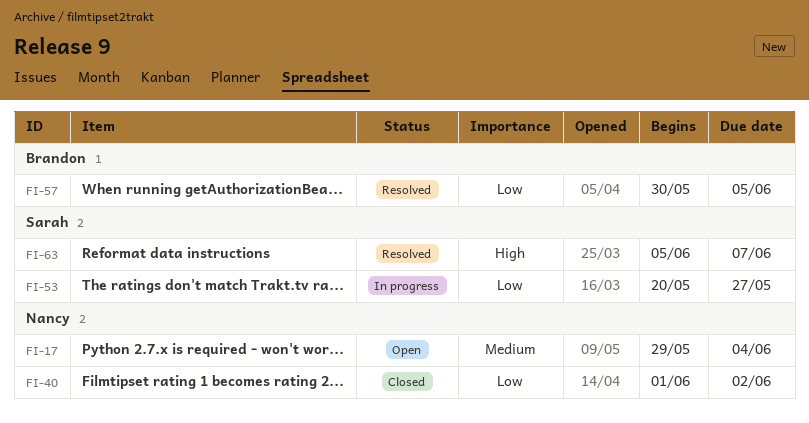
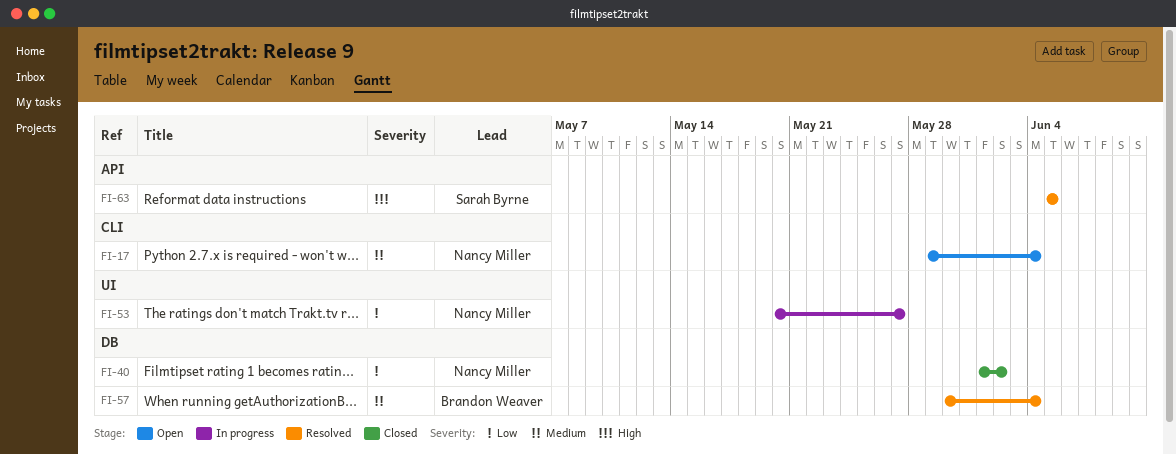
FI-53, owner: Sarah Byrne -> Nancy Miller
FI-57, priority: Low -> Medium
FI-57, due: Jun 5 -> Jun 4
FI-63, due: Jun 7 -> Jun 5

